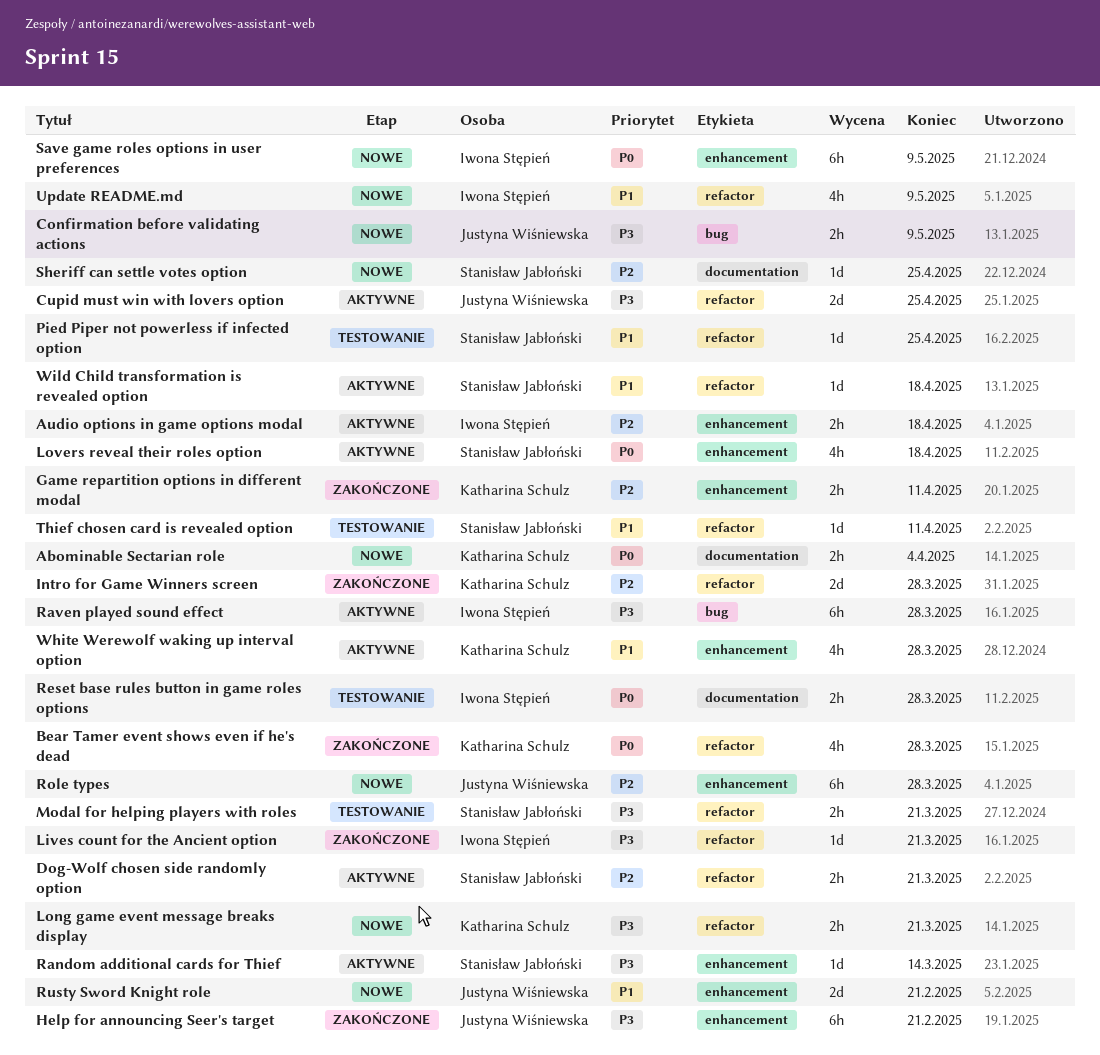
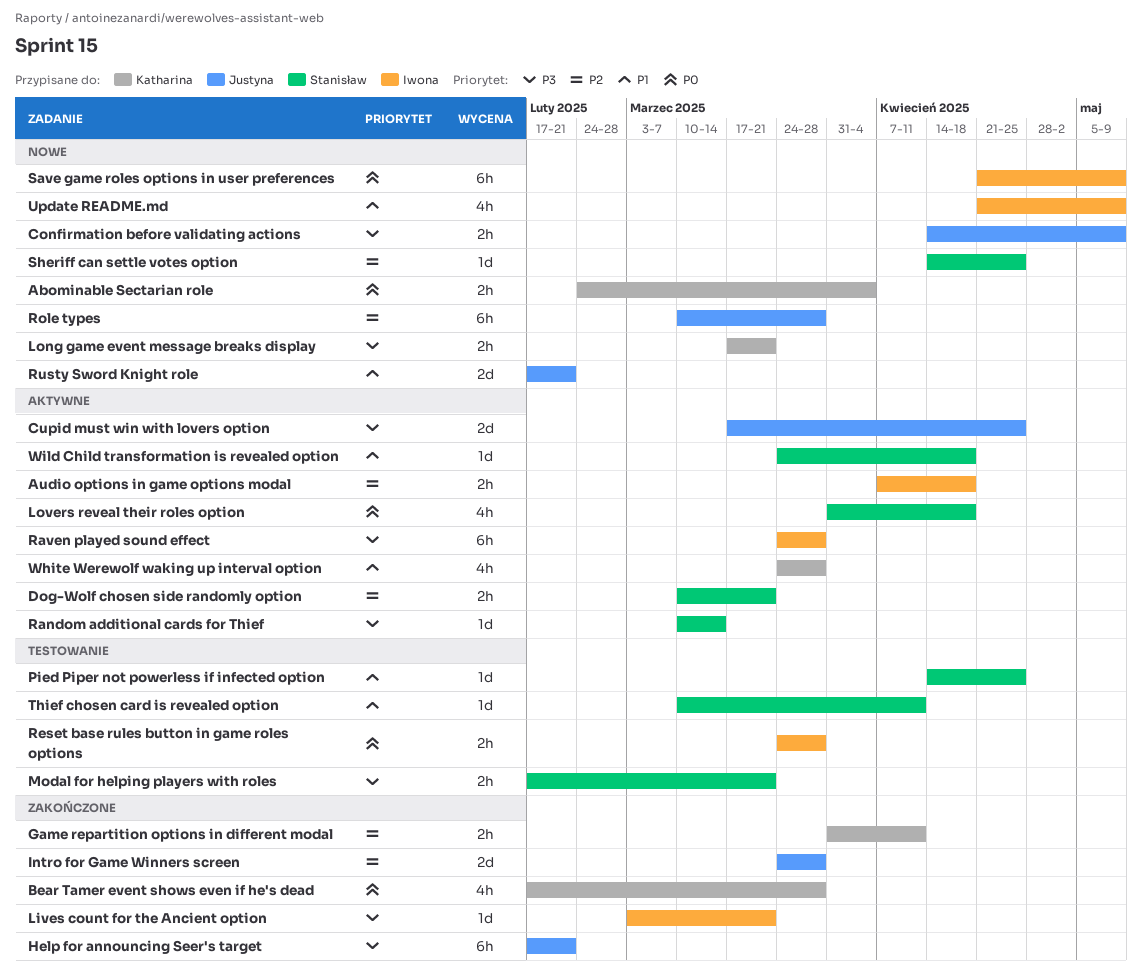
Intro for Game Winners screen, owner: Katharina Schulz -> Justyna Wiśniewska

